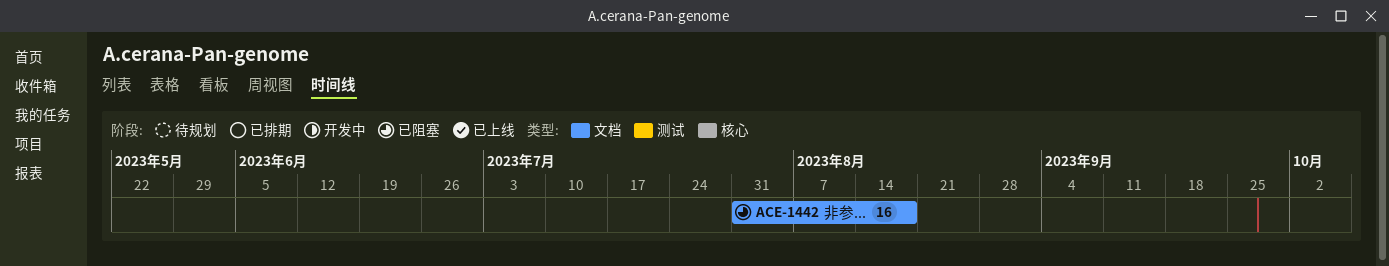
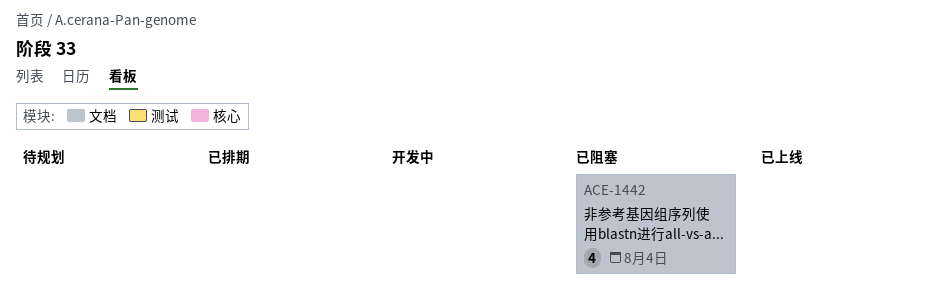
ACE-1442, estimate: 16 -> 4
ACE-1442, due: Aug 18 -> Aug 4

